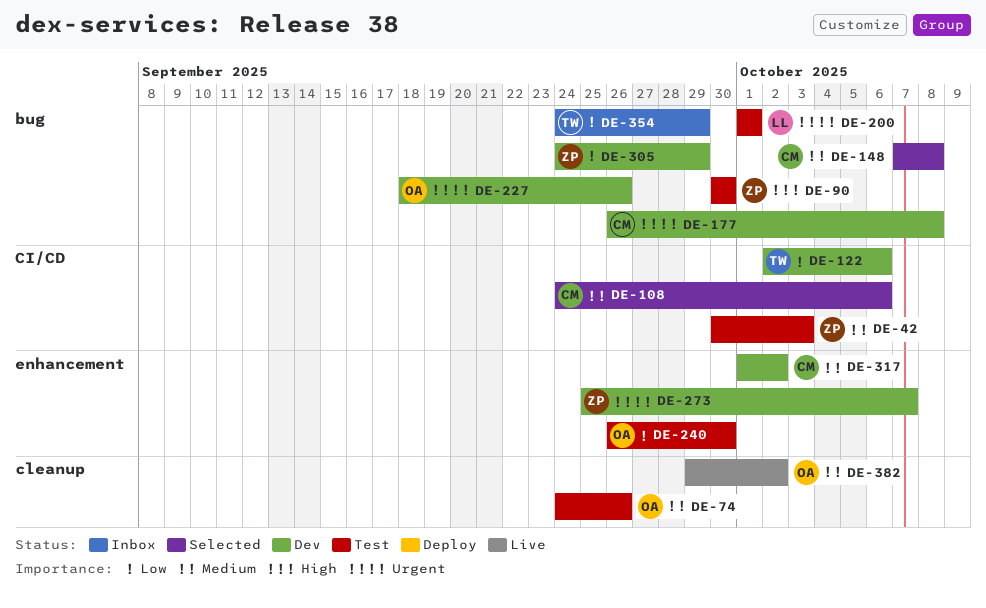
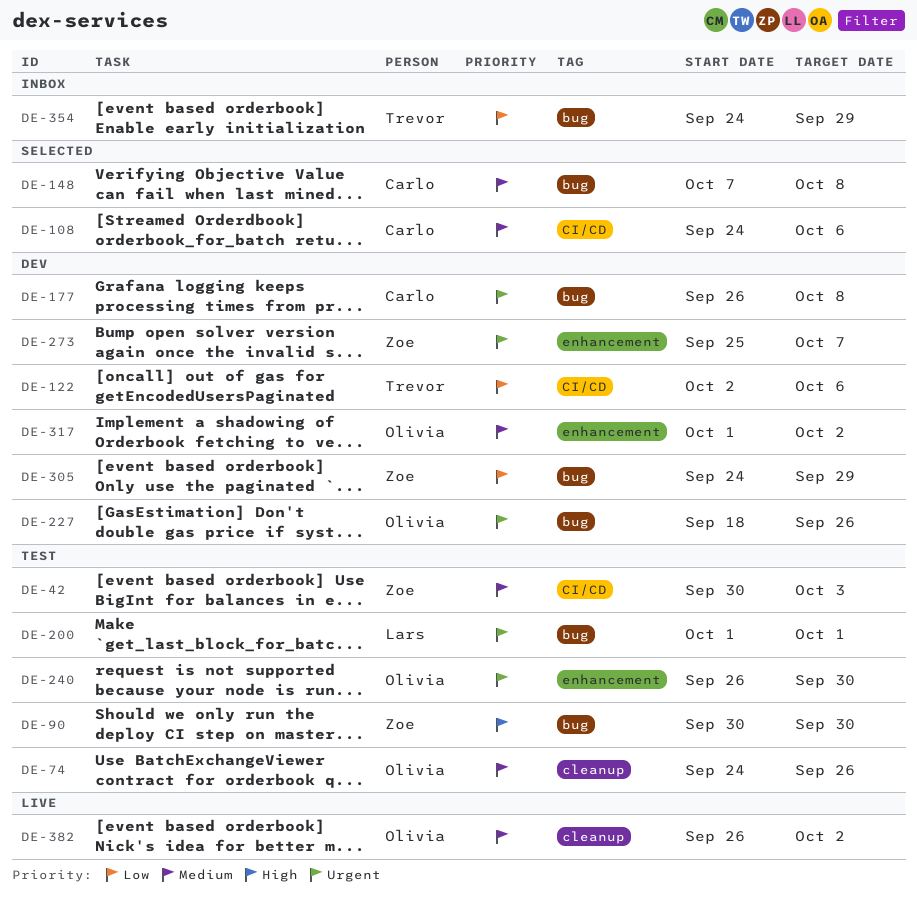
DE-240, priority: Low -> Urgent
DE-317, owner: Carlo -> Olivia
DE-382, start: Sep 29 -> Sep 26

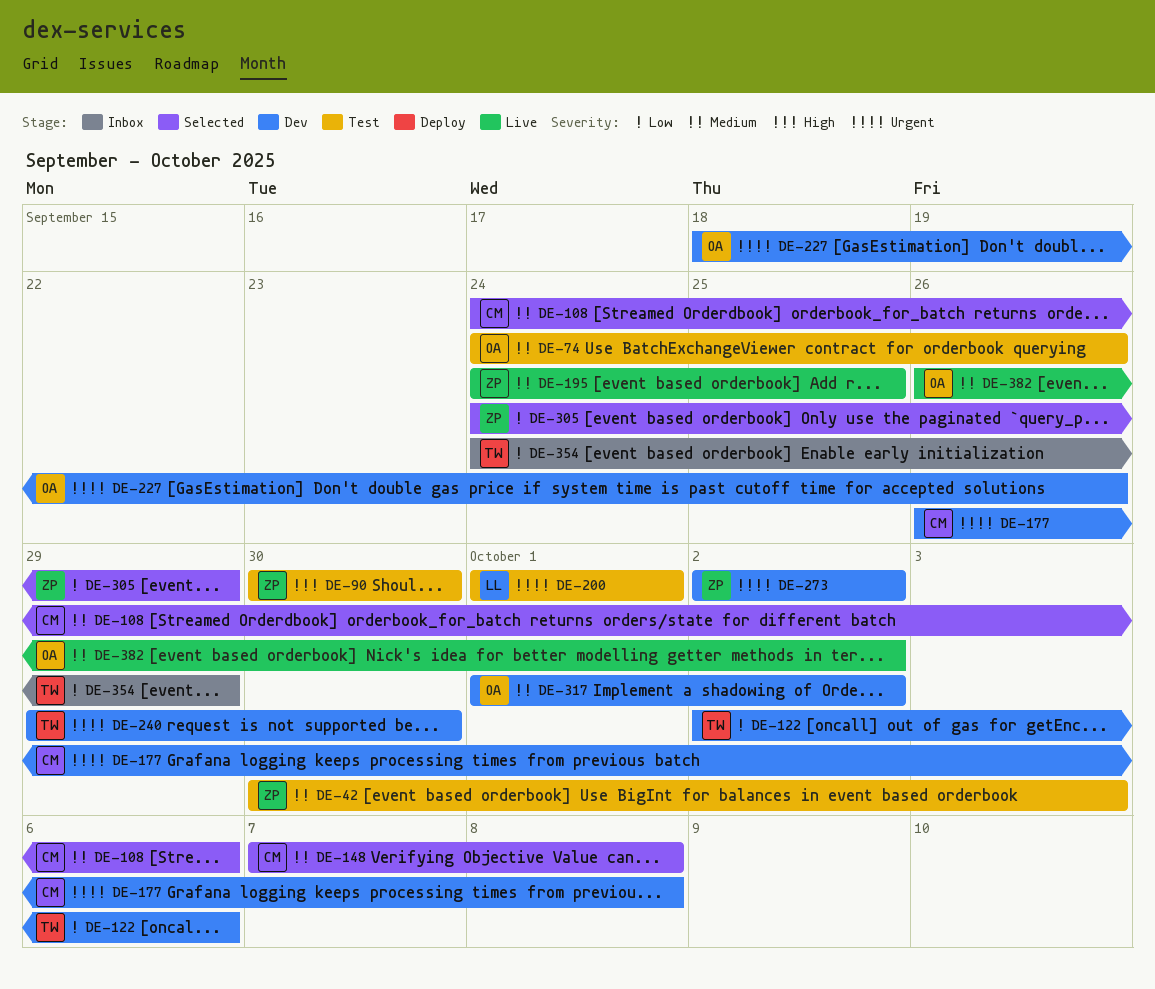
DE-195: none -> present
DE-240, status: Test -> Dev
DE-240, owner: Olivia -> Trevor
DE-240, start: Sep 26 -> Sep 29
DE-273, start: Sep 25 -> Oct 2
DE-273, due: Oct 7 -> Oct 2
DE-305, status: Dev -> Selected

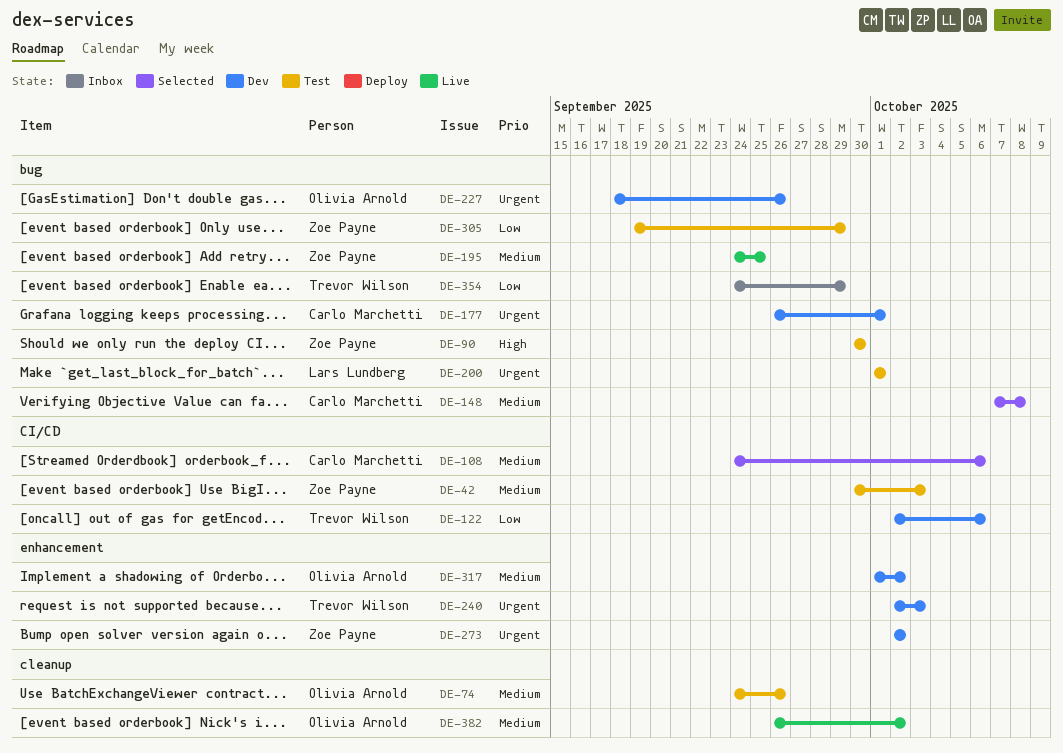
DE-177, due: Oct 8 -> Oct 1
DE-240, start: Sep 29 -> Oct 2
DE-240, due: Sep 30 -> Oct 3
DE-305, status: Selected -> Test
DE-305, start: Sep 24 -> Sep 19

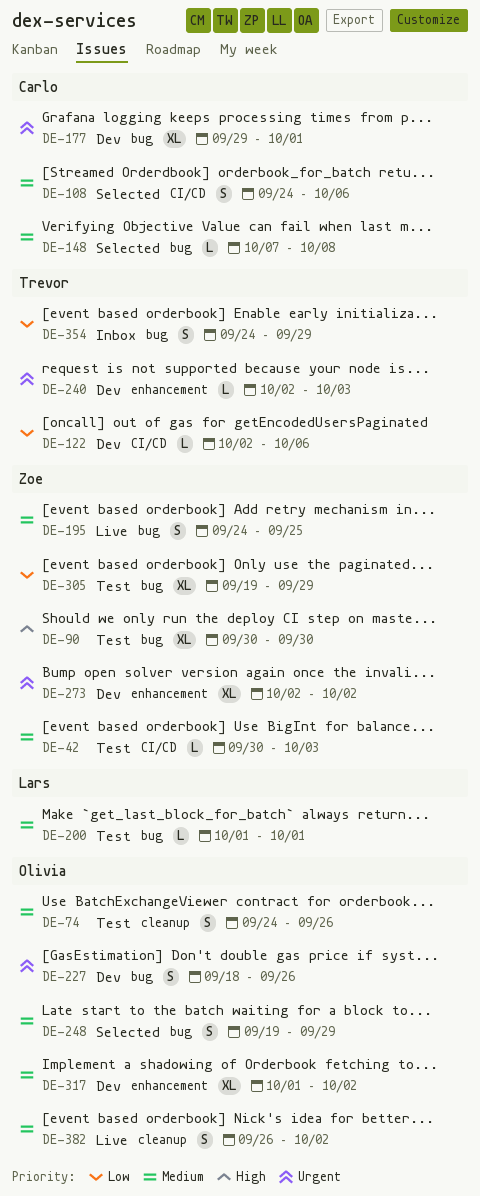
DE-177, start: Sep 26 -> Sep 29
DE-200, priority: Urgent -> Medium
DE-248: none -> present

